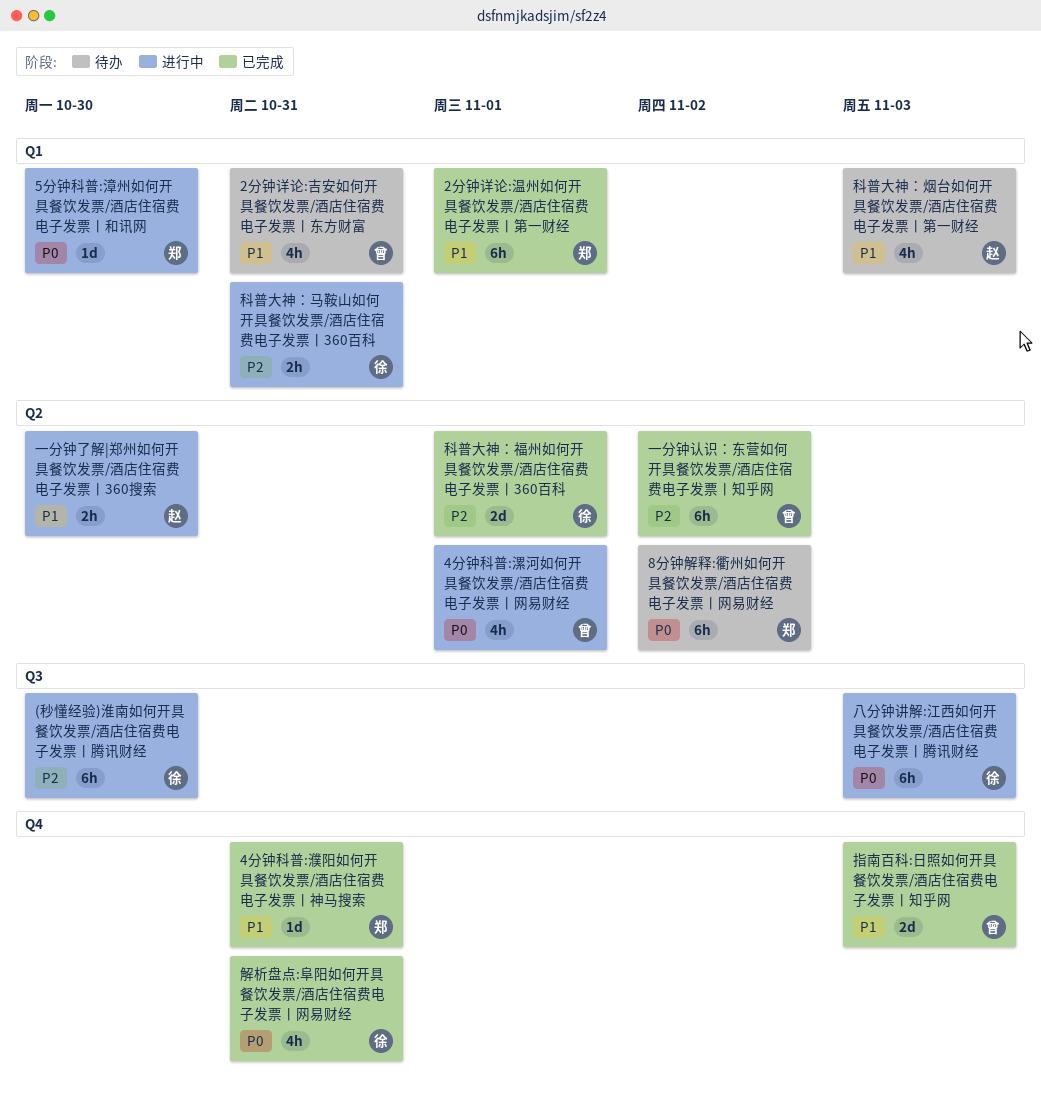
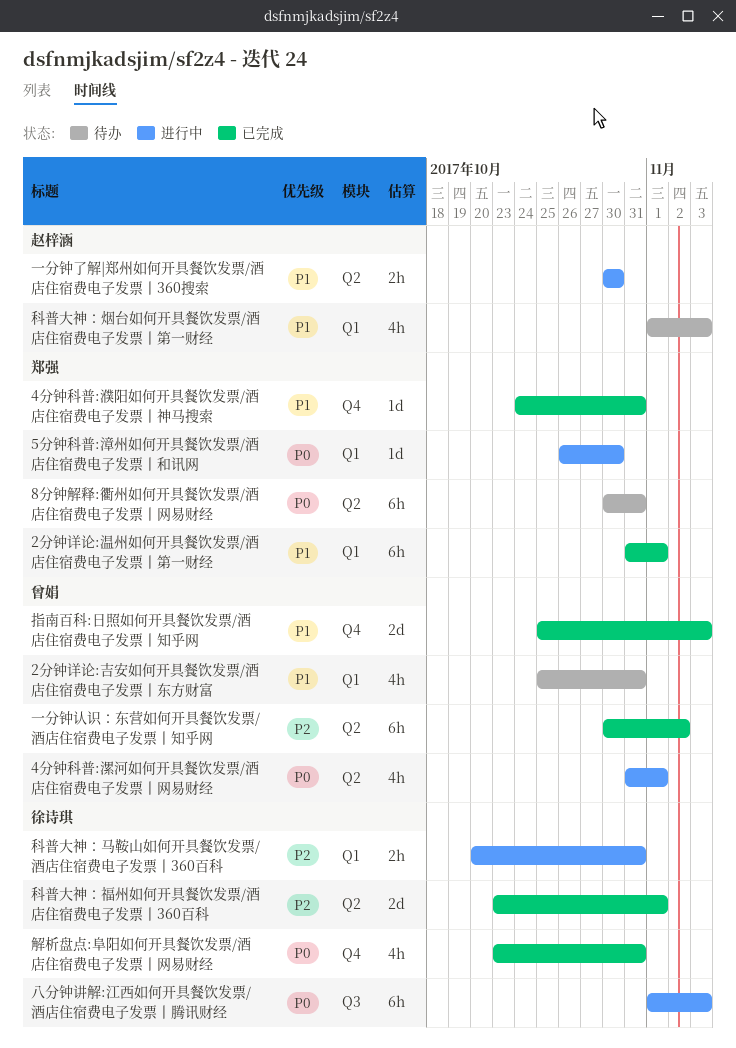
(秒懂经验)淮南如何开具餐饮发票/酒店住宿费电子发票丨腾讯财经: present -> none
8分钟解释:衢州如何开具餐饮发票/酒店住宿费电子发票丨网易财经, due: Nov 2 -> Oct 31

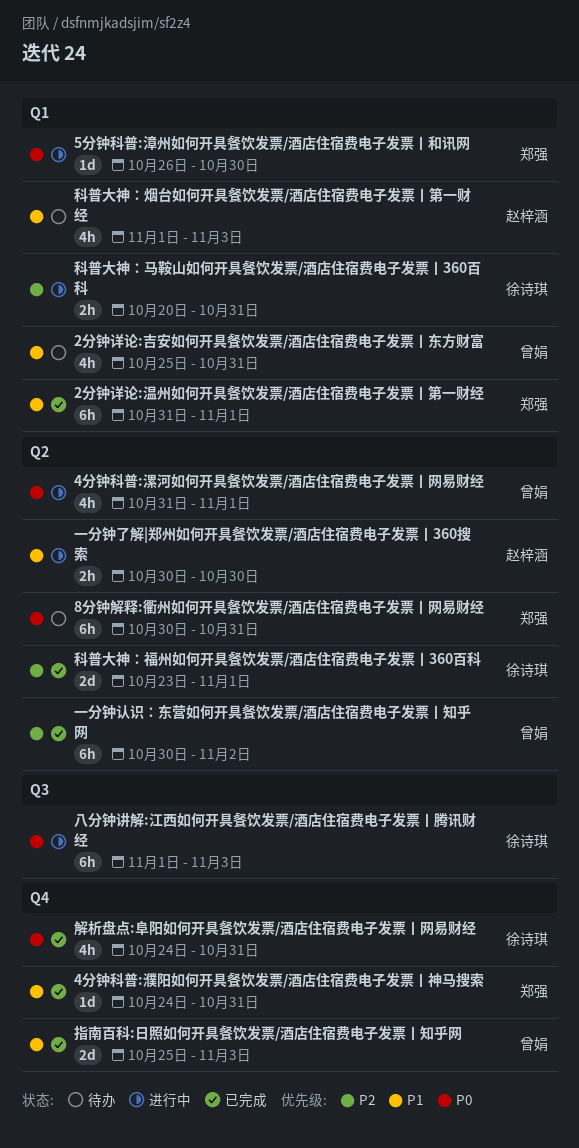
解析盘点:阜阳如何开具餐饮发票/酒店住宿费电子发票丨网易财经, start: Oct 23 -> Oct 24

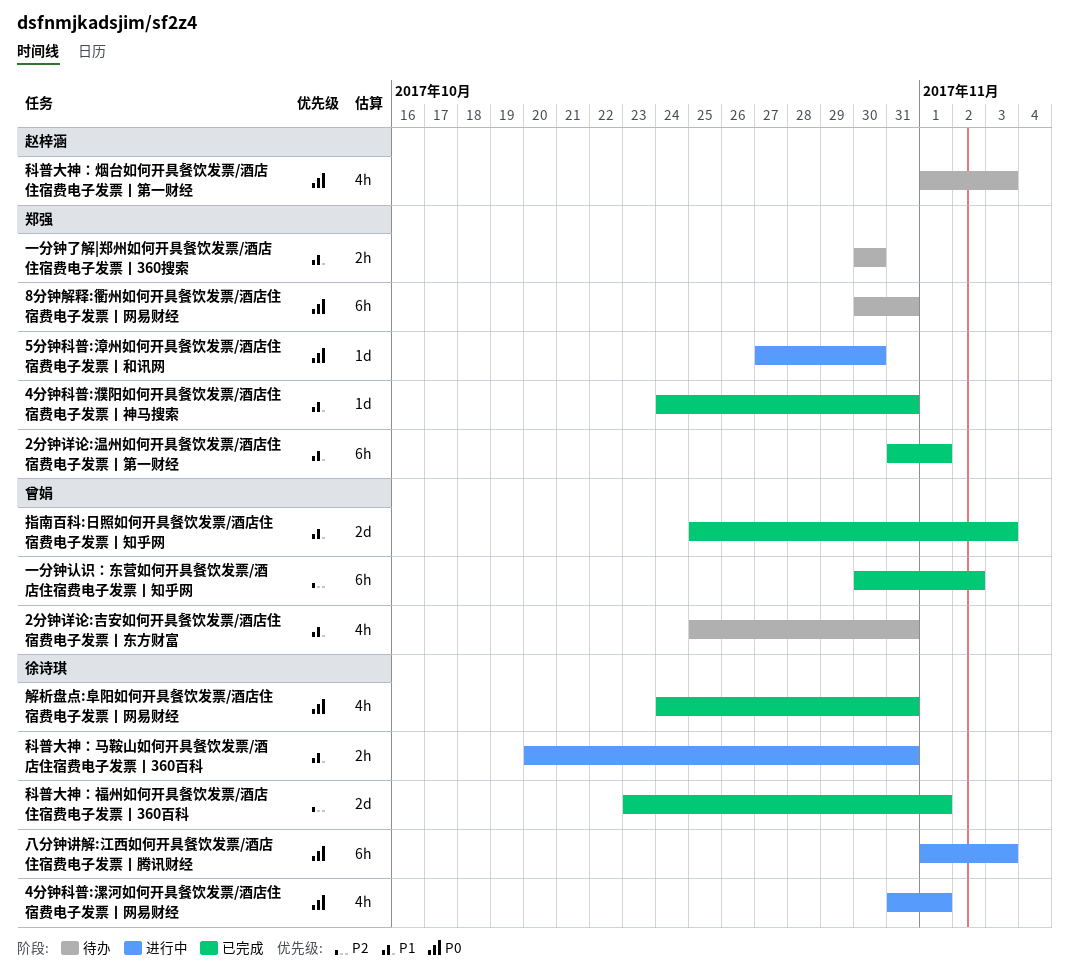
4分钟科普:漯河如何开具餐饮发票/酒店住宿费电子发票丨网易财经, owner: 曾娟 -> 徐诗琪
5分钟科普:漳州如何开具餐饮发票/酒店住宿费电子发票丨和讯网, start: Oct 26 -> Oct 27
一分钟了解|郑州如何开具餐饮发票/酒店住宿费电子发票丨360搜索, status: 进行中 -> 待办
一分钟了解|郑州如何开具餐饮发票/酒店住宿费电子发票丨360搜索, owner: 赵梓涵 -> 郑强
科普大神：烟台如何开具餐饮发票/酒店住宿费电子发票丨第一财经, priority: P1 -> P0
科普大神：马鞍山如何开具餐饮发票/酒店住宿费电子发票丨360百科, priority: P2 -> P1

